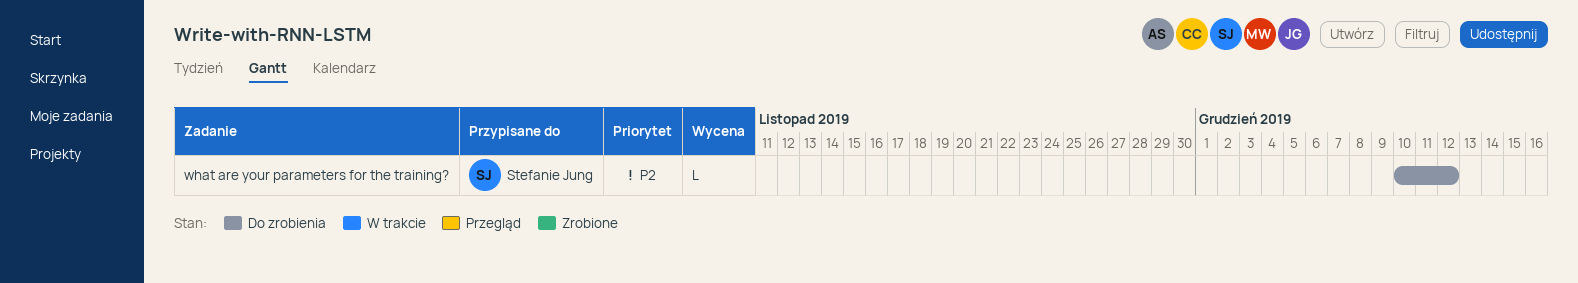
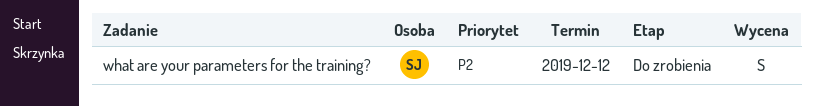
what are your parameters for the training?, estimate: L -> S

